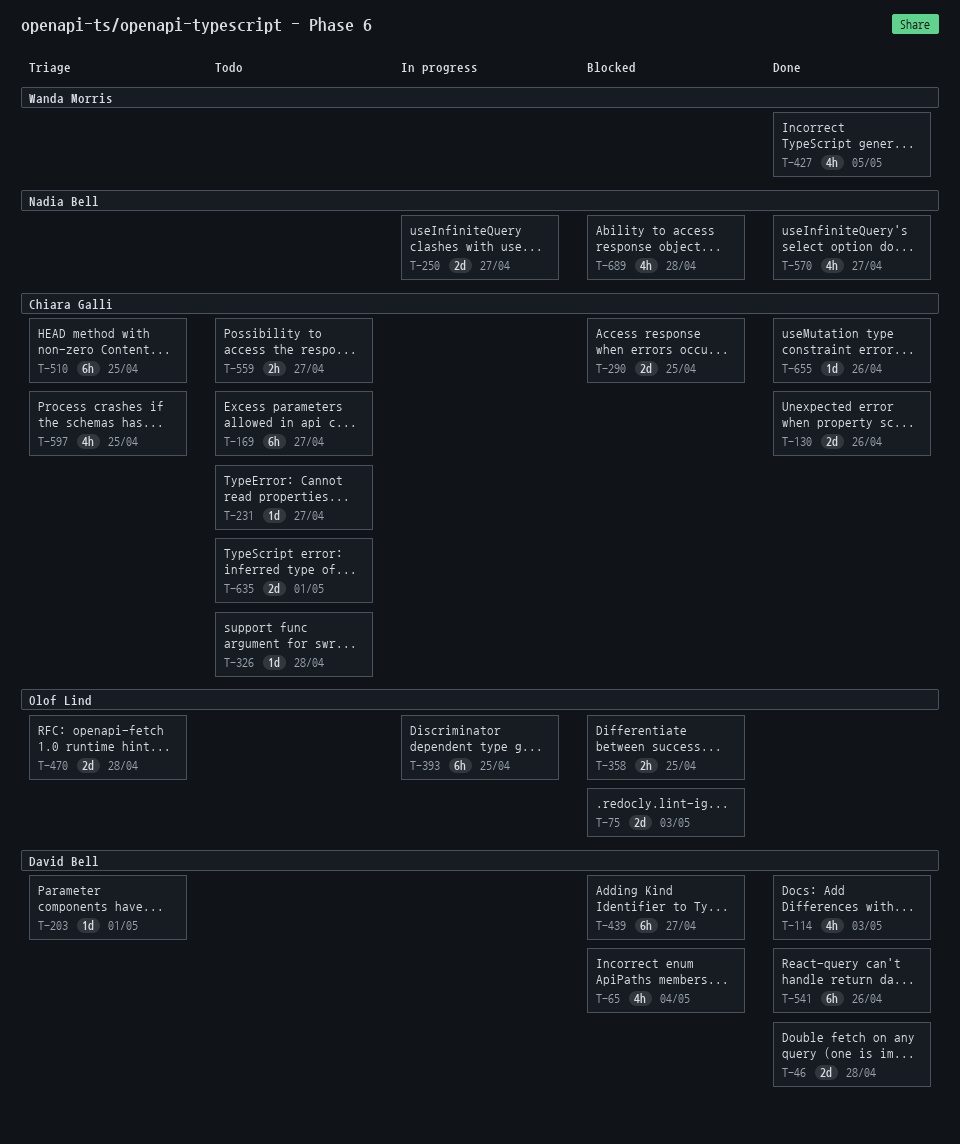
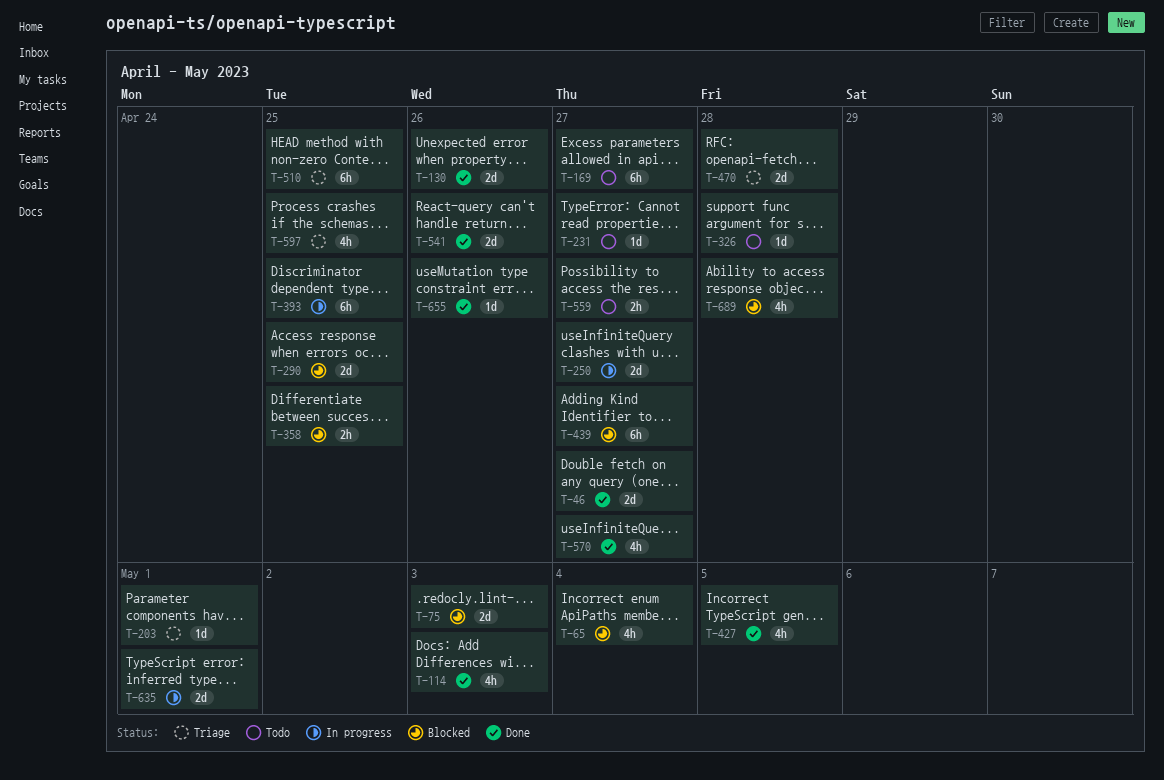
T-46, due: Apr 28 -> Apr 27
T-541, estimate: 6h -> 2d
T-635, status: Todo -> In progress

